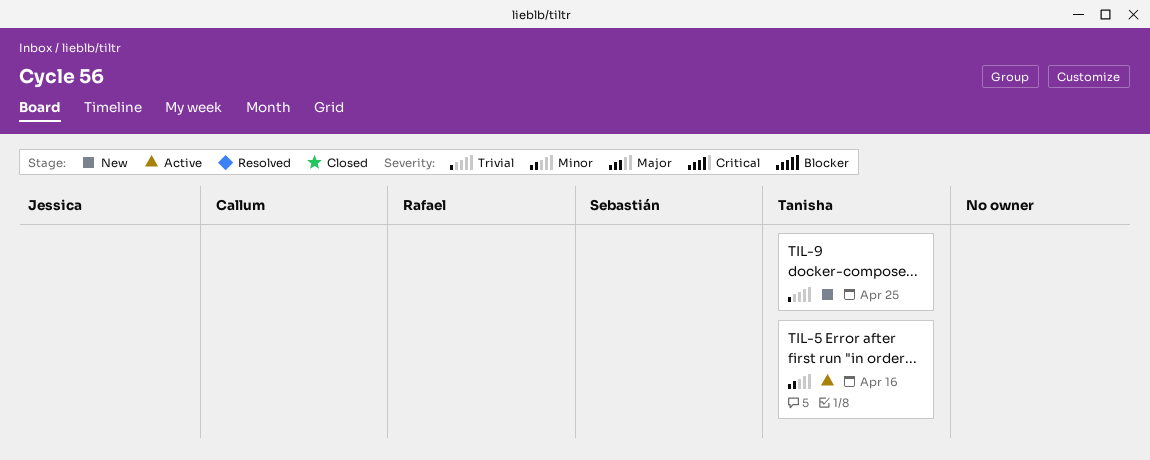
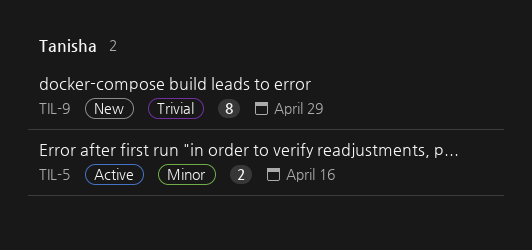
TIL-9, due: Apr 25 -> Apr 29

